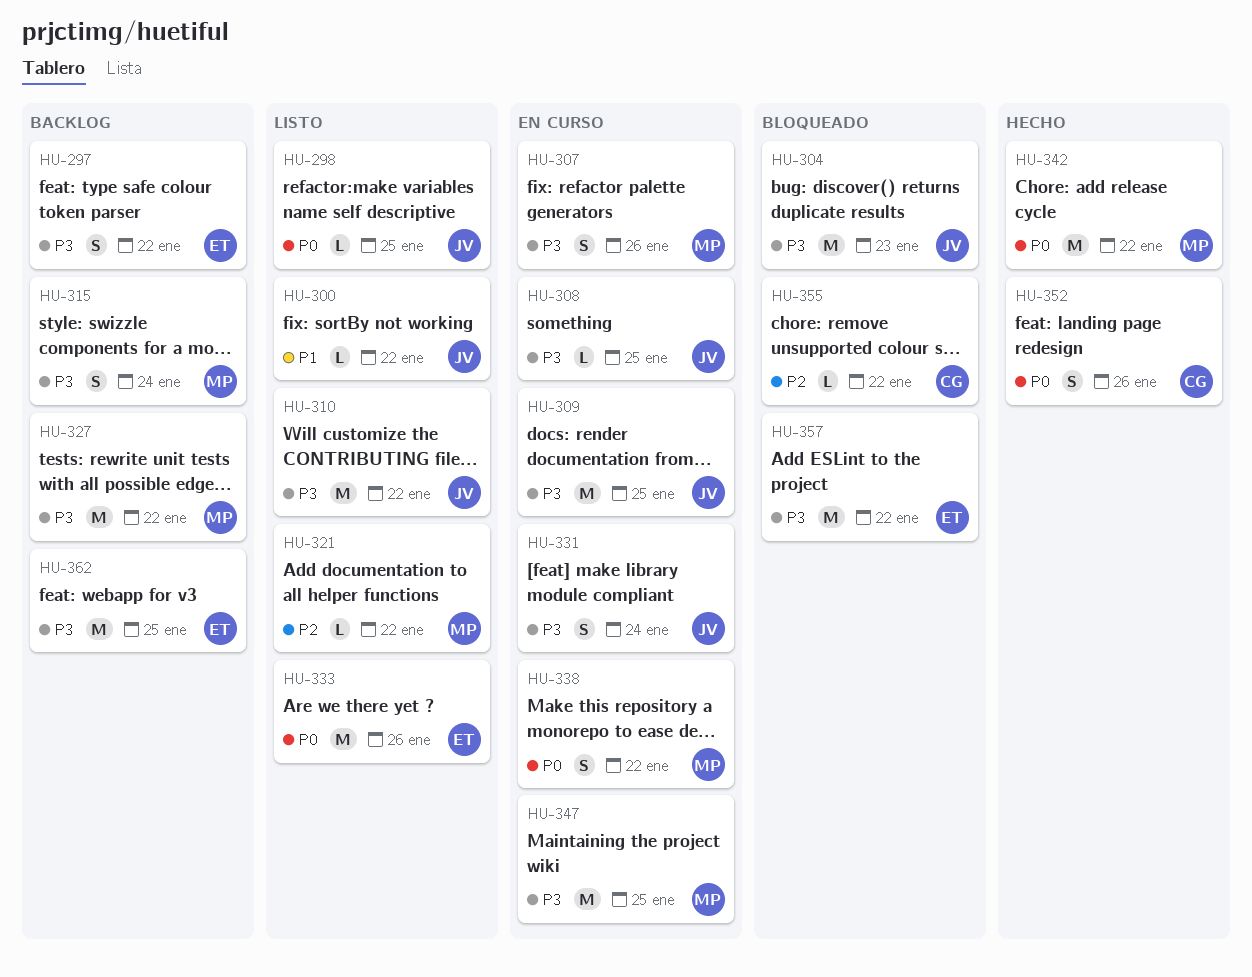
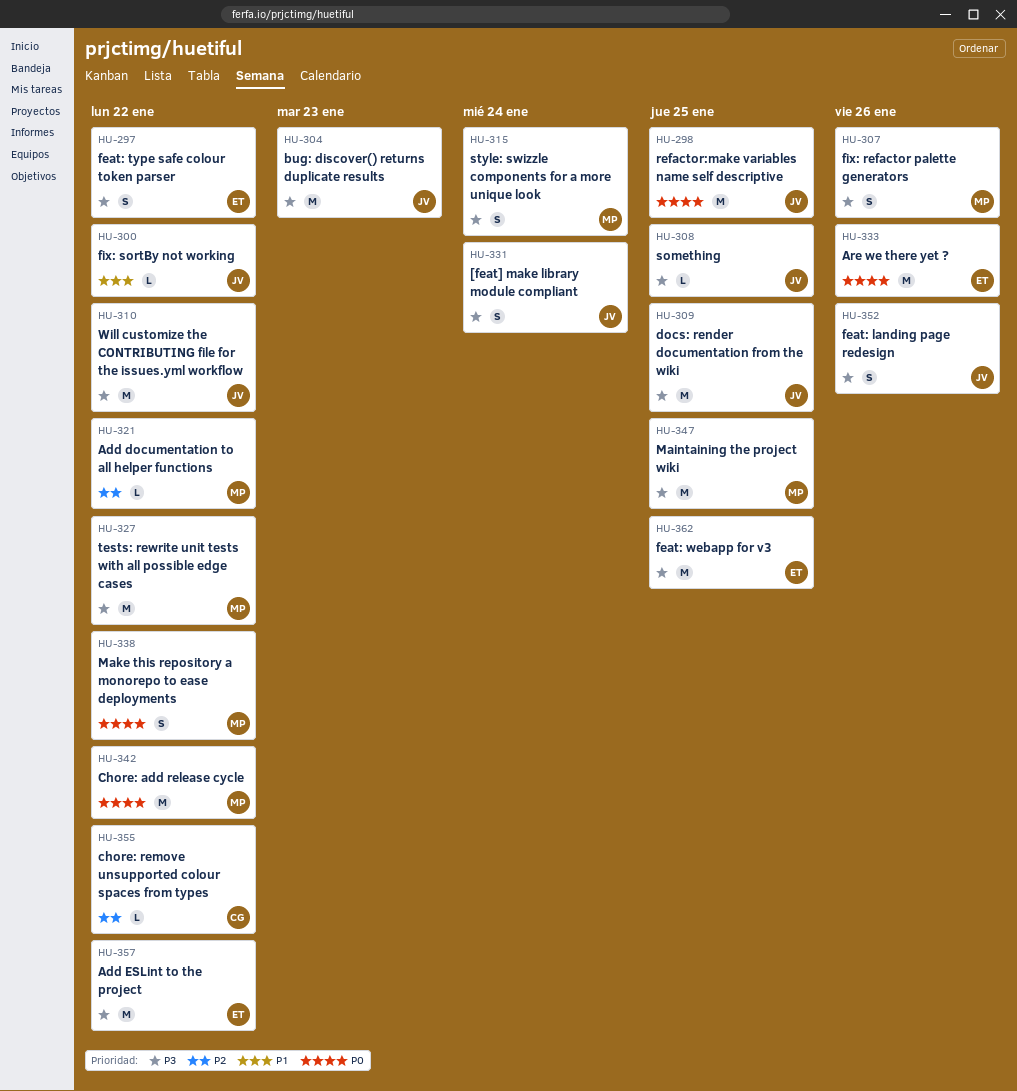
HU-298, estimate: L -> M
HU-352, owner: CG -> JV
HU-352, priority: P0 -> P3

